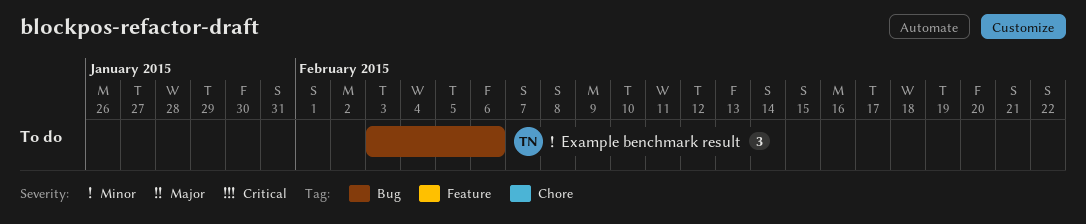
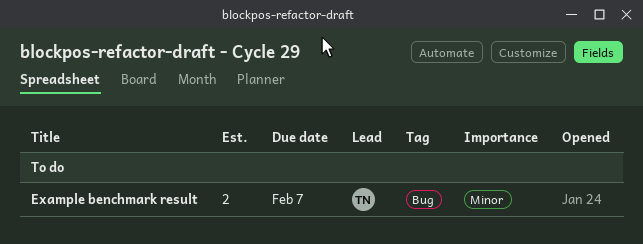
Example benchmark result, estimate: 3 -> 2
Example benchmark result, due: Feb 6 -> Feb 7

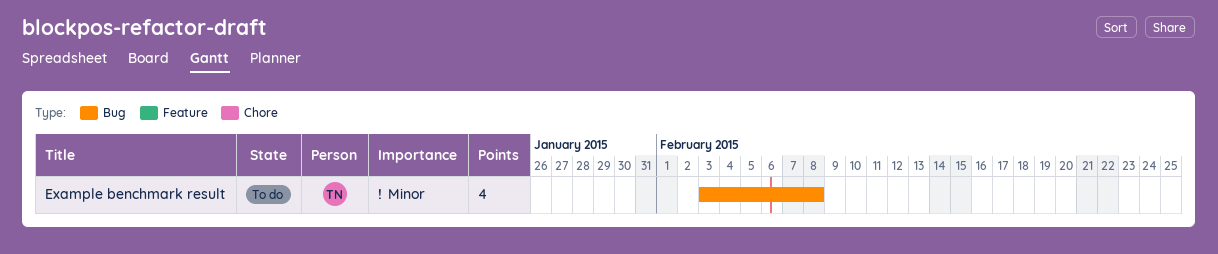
Example benchmark result, estimate: 2 -> 4
Example benchmark result, due: Feb 7 -> Feb 8

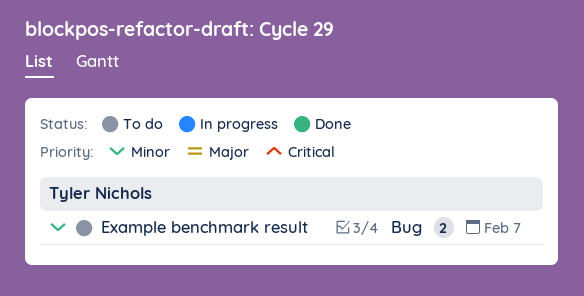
Example benchmark result, estimate: 4 -> 2
Example benchmark result, due: Feb 8 -> Feb 7

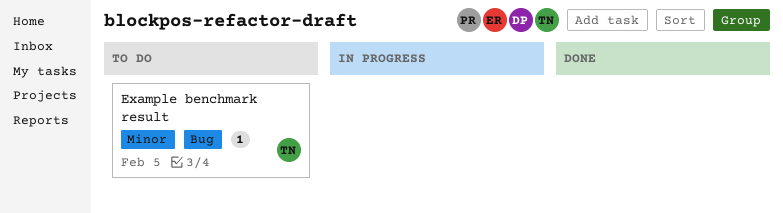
Example benchmark result, estimate: 2 -> 1
Example benchmark result, due: Feb 7 -> Feb 5

